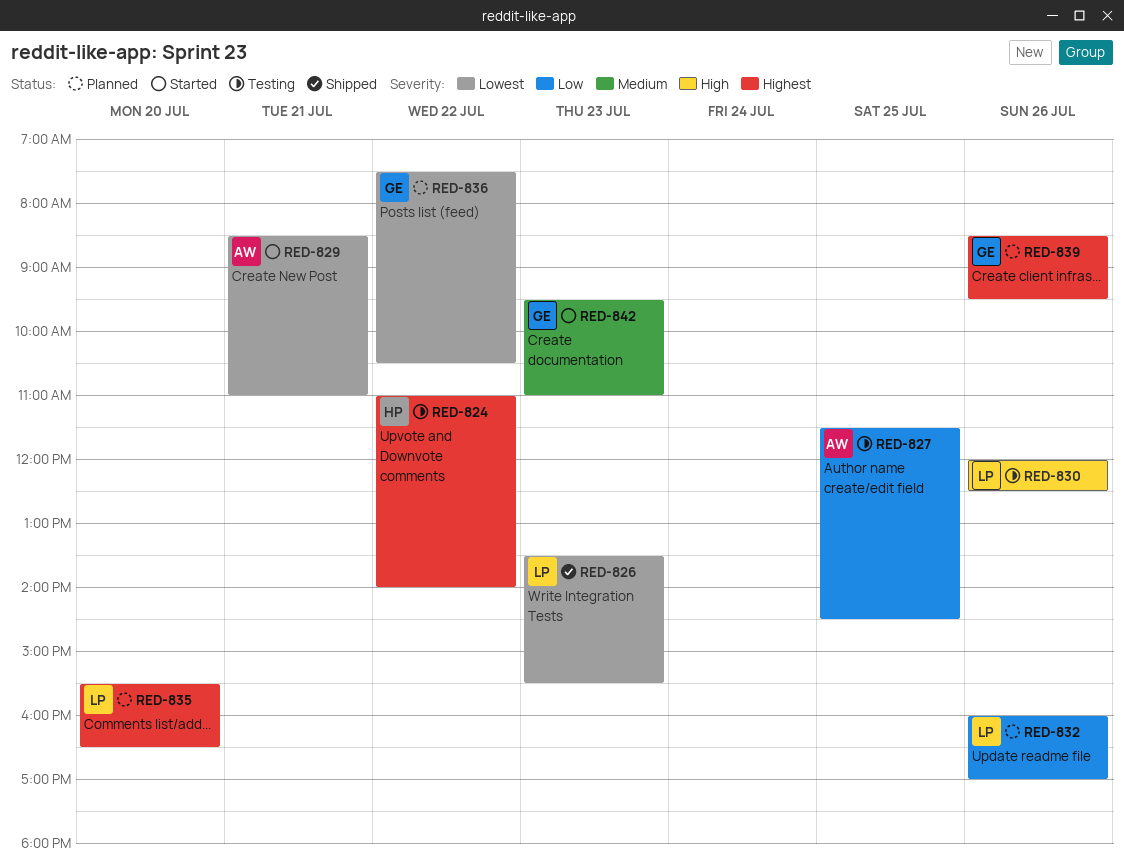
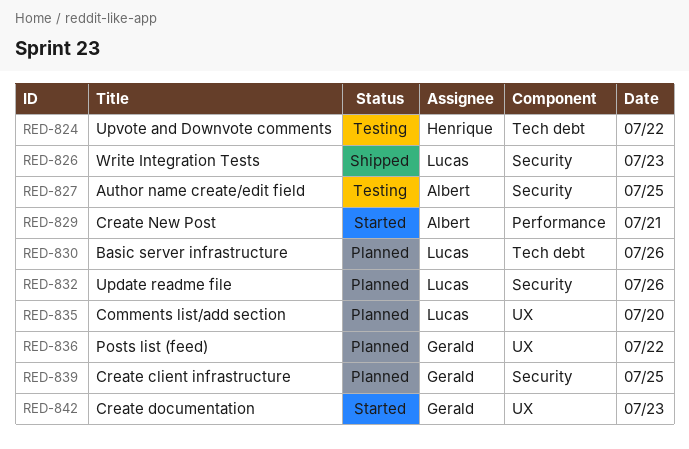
RED-830, status: Testing -> Planned
RED-839, day: Jul 26 -> Jul 25

